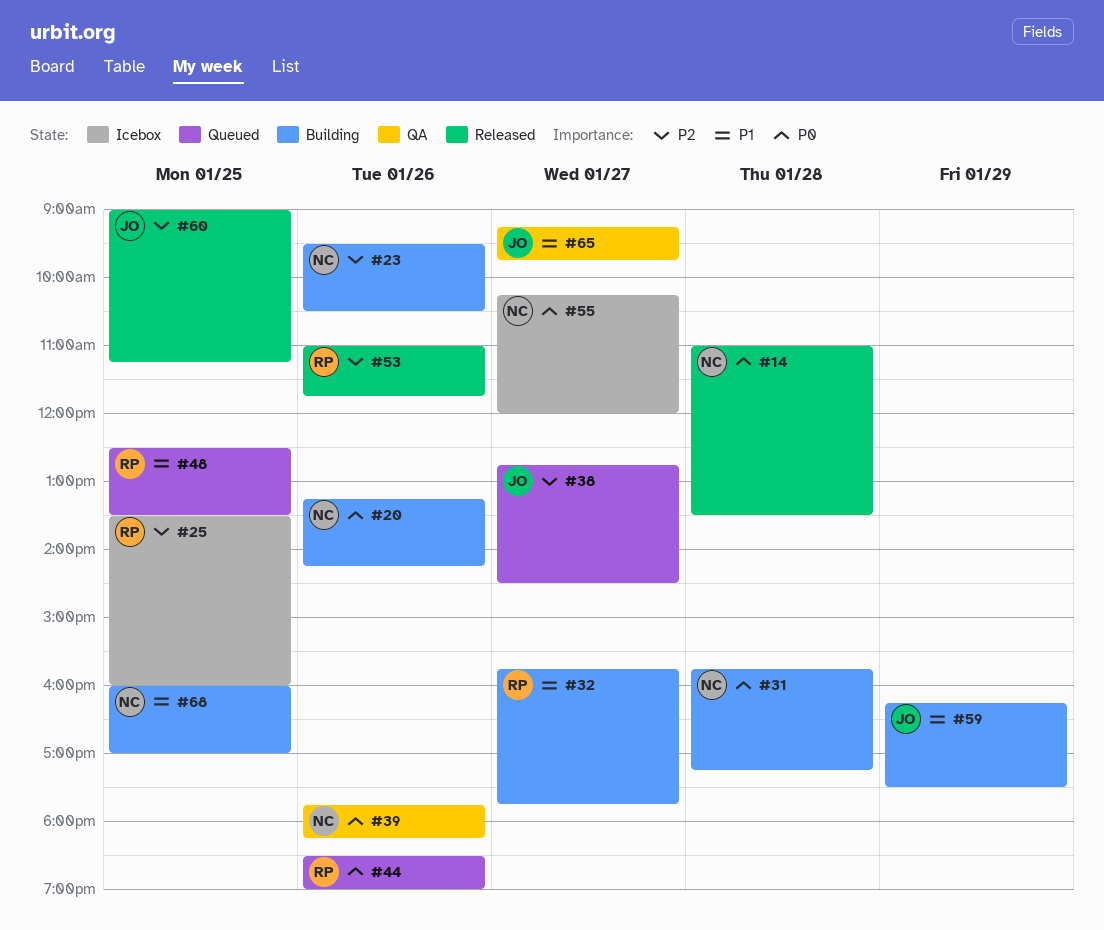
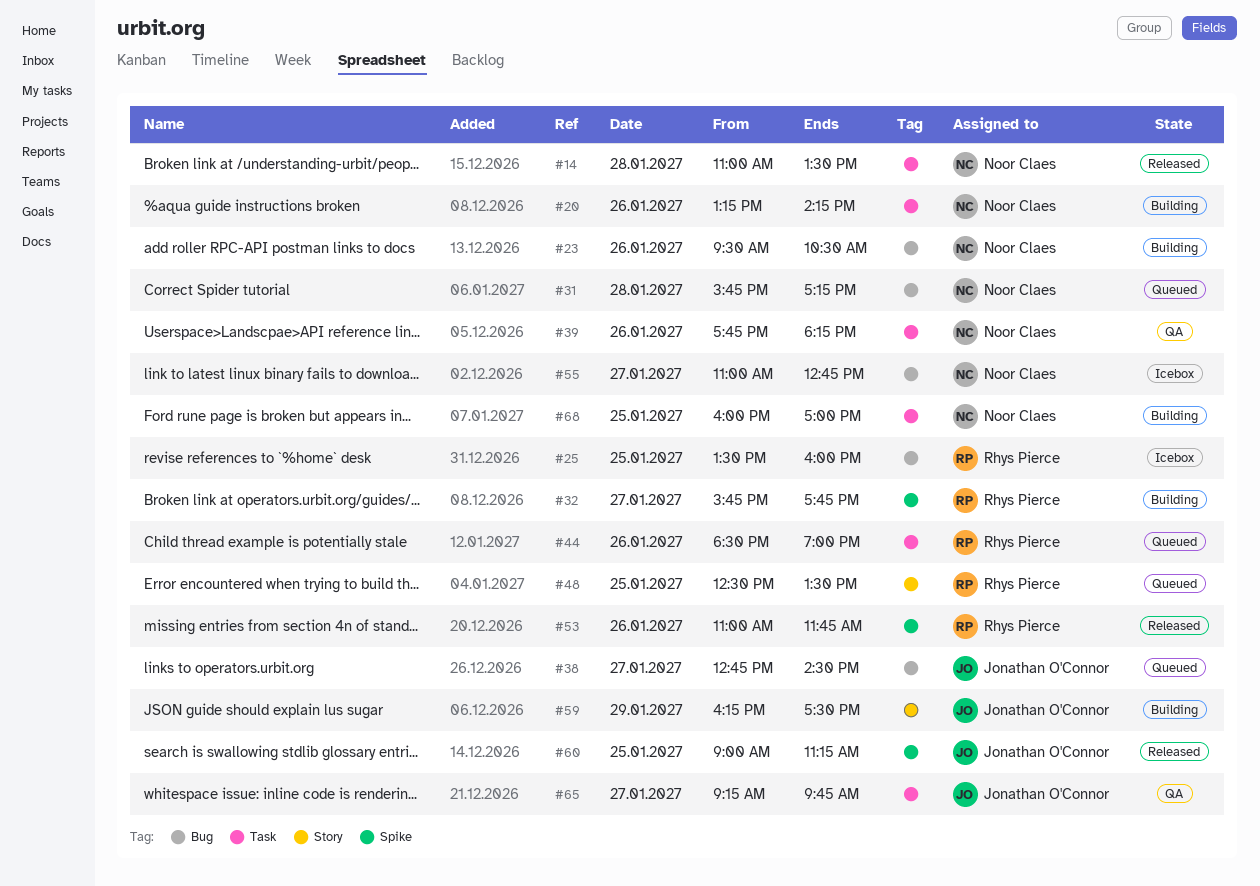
#31, status: Building -> Queued
#55, begins: 10:15 -> 11:00
#55, ends: 12:00 -> 12:45

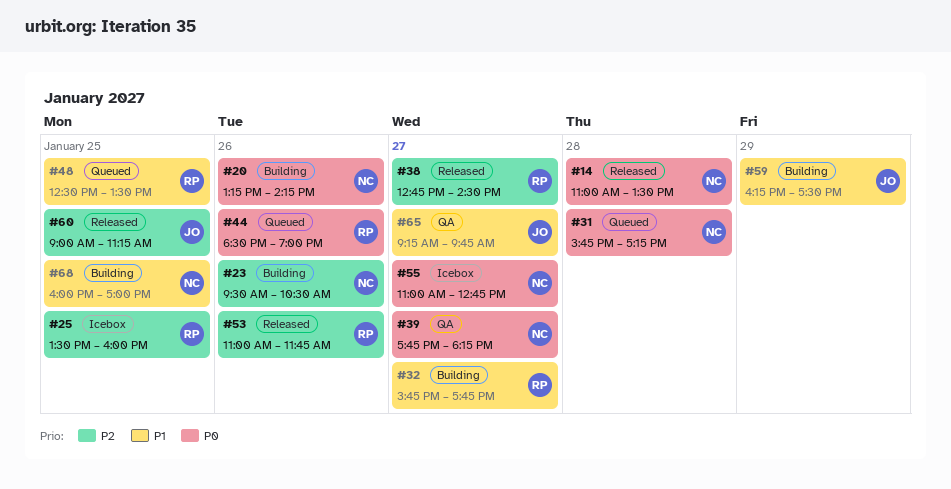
#38, status: Queued -> Released
#38, owner: Jonathan O'Connor -> Rhys Pierce
#39, day: Jan 26 -> Jan 27

